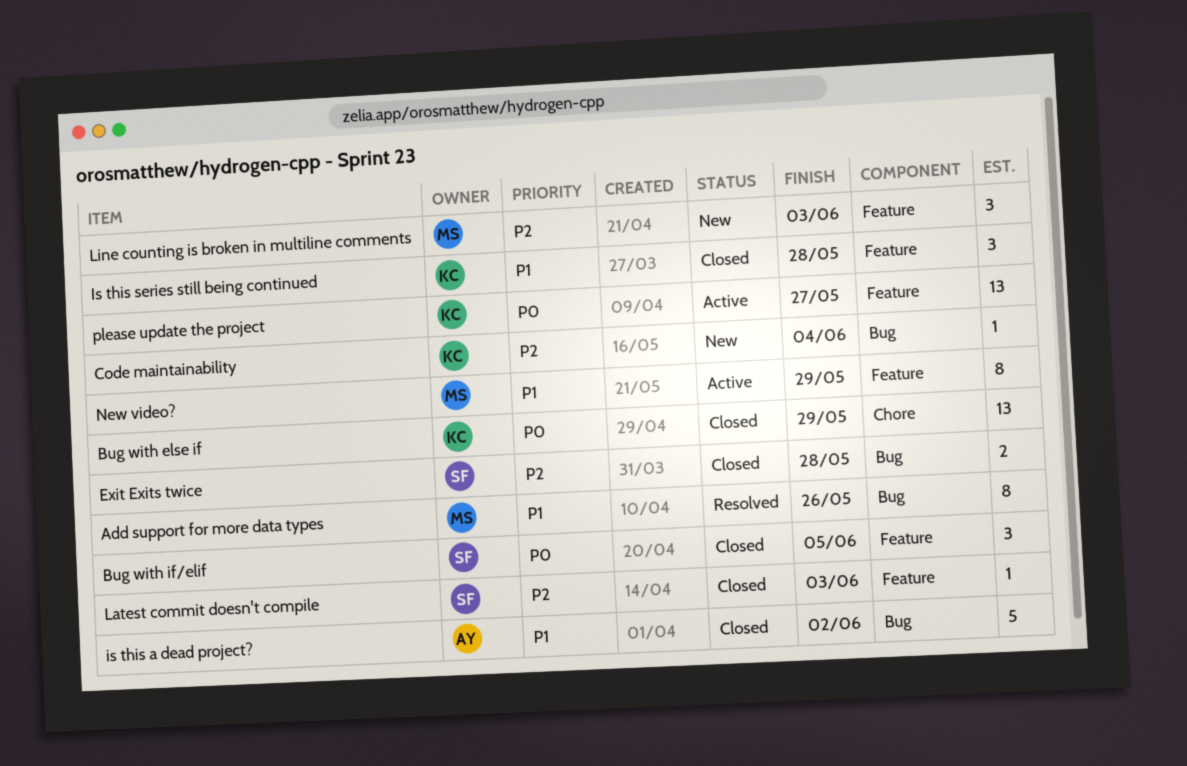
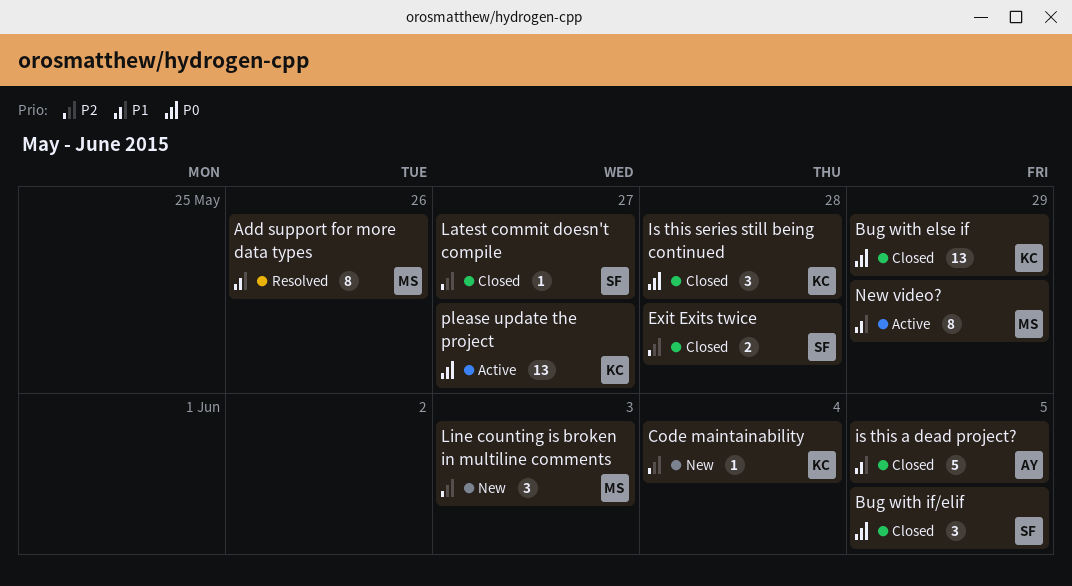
is this a dead project?, due: Jun 2 -> Jun 5
Is this series still being continued, priority: P1 -> P0
Latest commit doesn't compile, due: Jun 3 -> May 27

